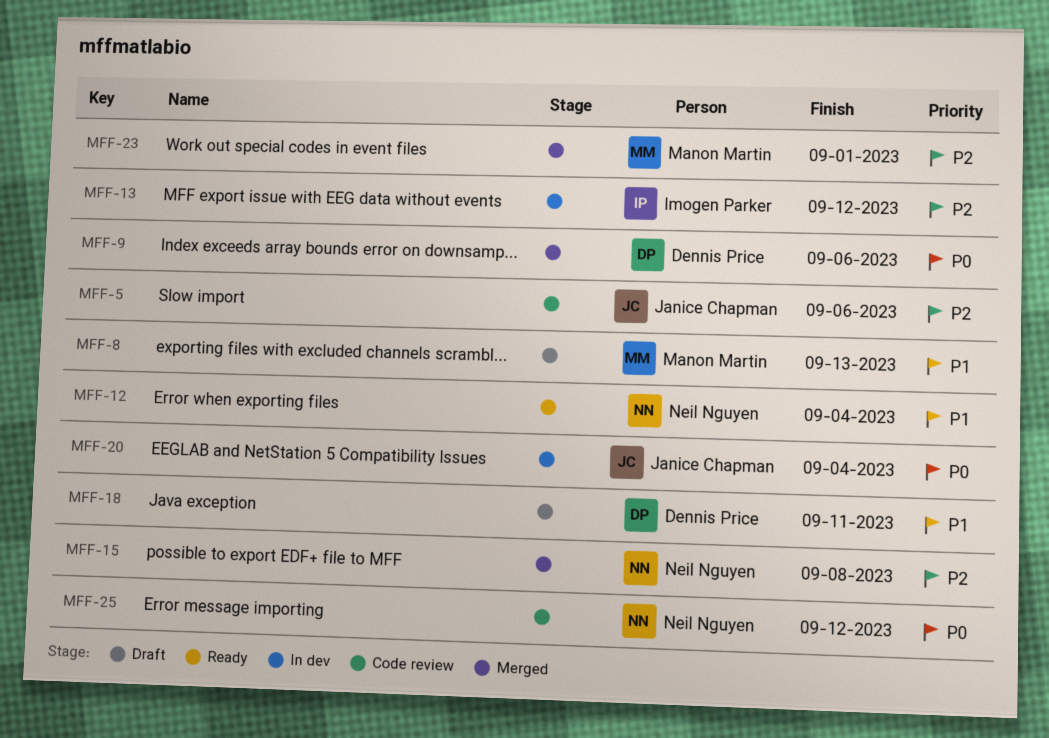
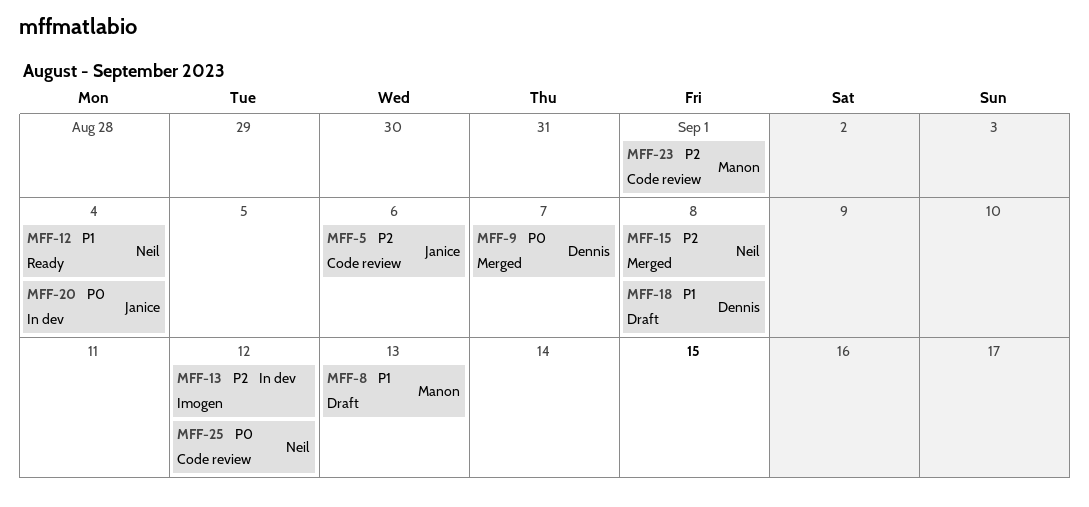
MFF-9, due: Sep 6 -> Sep 7
MFF-18, due: Sep 11 -> Sep 8
MFF-23, status: Merged -> Code review

